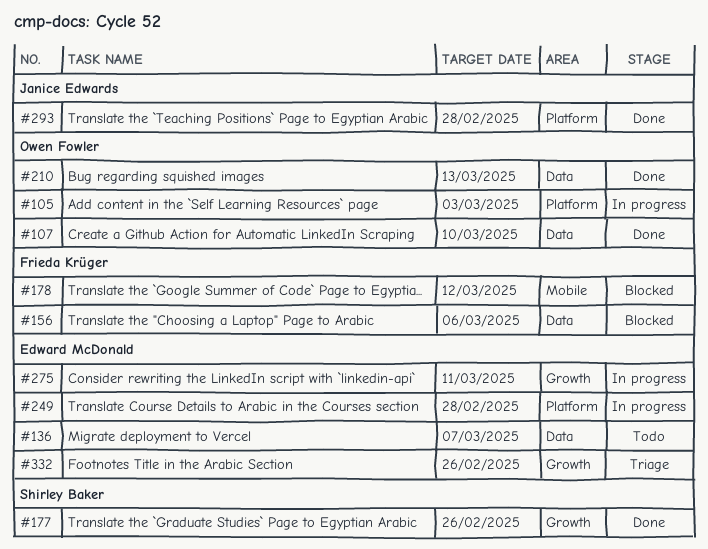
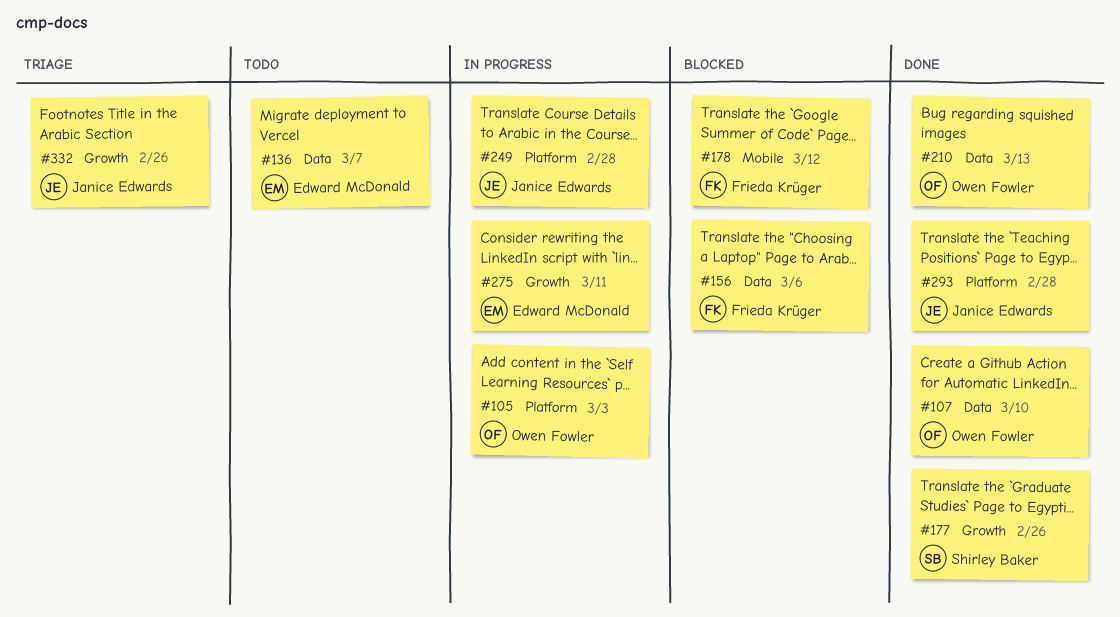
#249, owner: Edward McDonald -> Janice Edwards
#332, owner: Edward McDonald -> Janice Edwards

